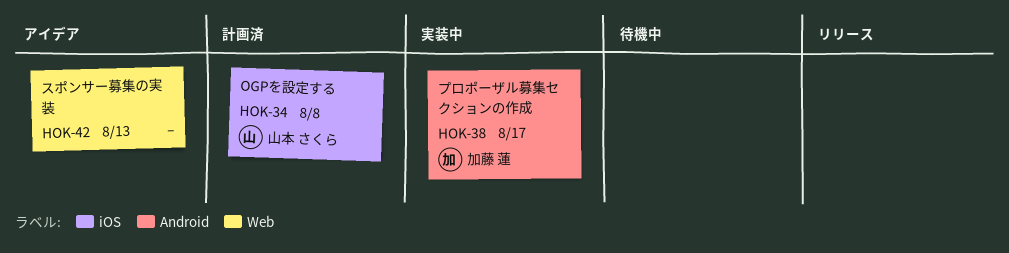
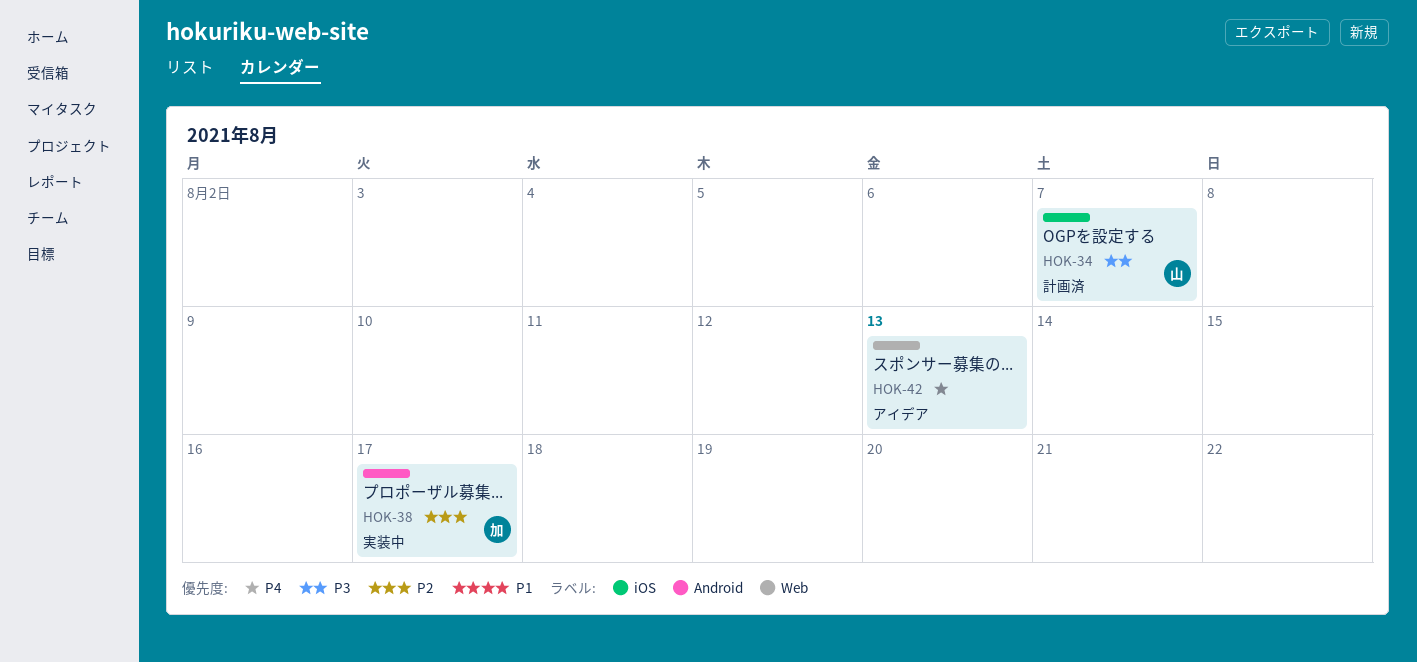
HOK-34, due: Aug 8 -> Aug 7

